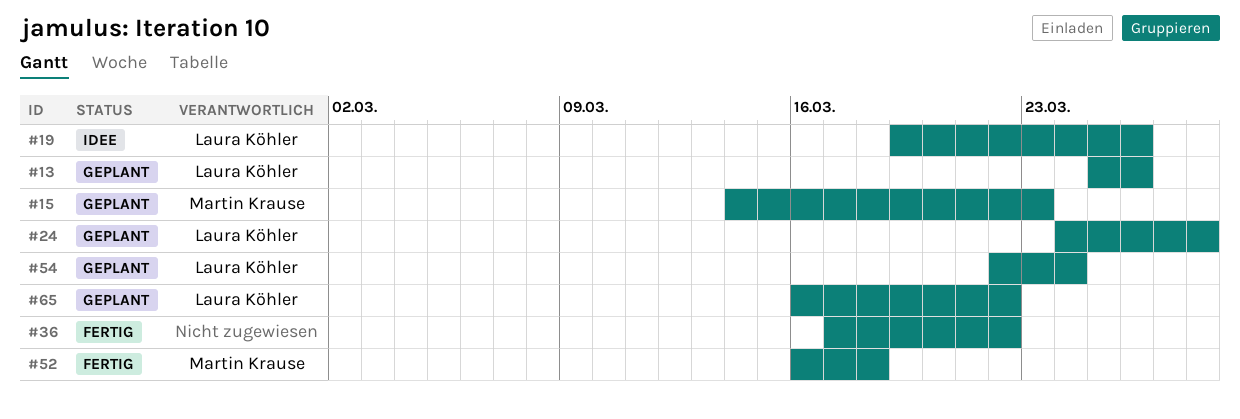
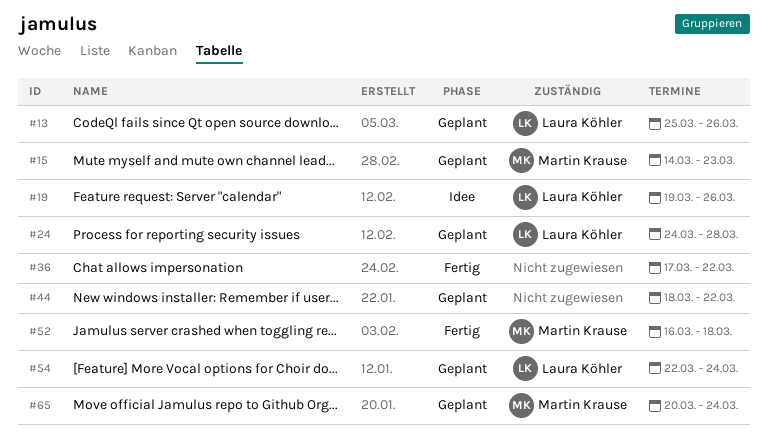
#44: none -> present
#65, owner: Laura Köhler -> Martin Krause
#65, start: Mar 16 -> Mar 20
#65, due: Mar 22 -> Mar 24

